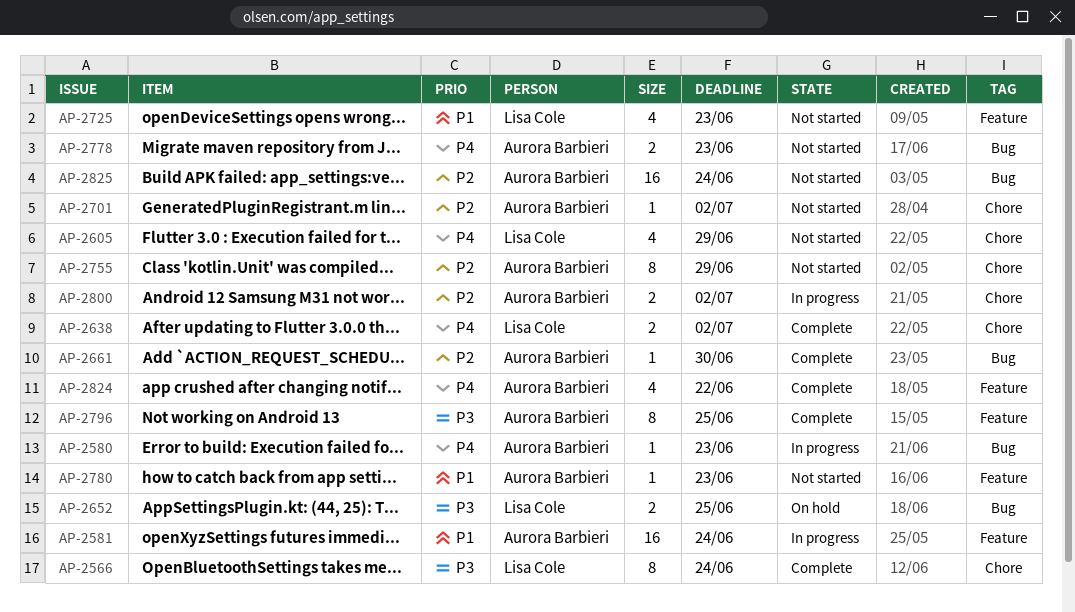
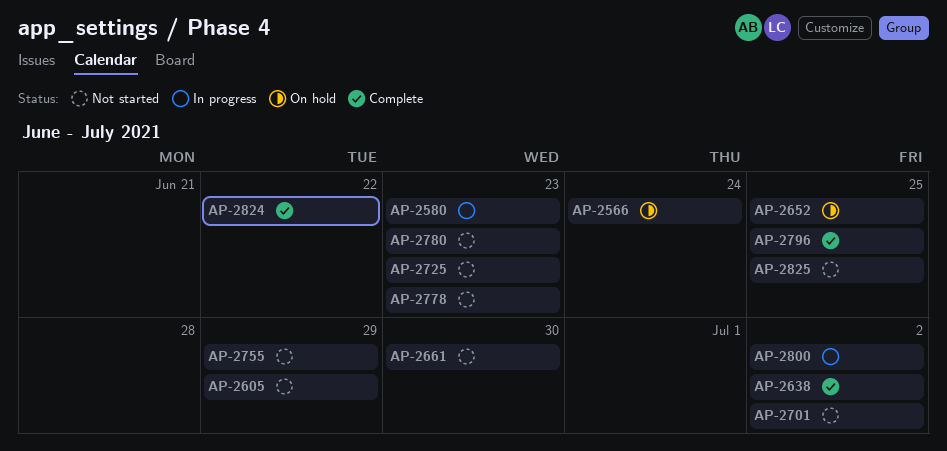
AP-2566, status: Complete -> On hold
AP-2581: present -> none
AP-2661, status: Complete -> Not started
AP-2825, due: Jun 24 -> Jun 25

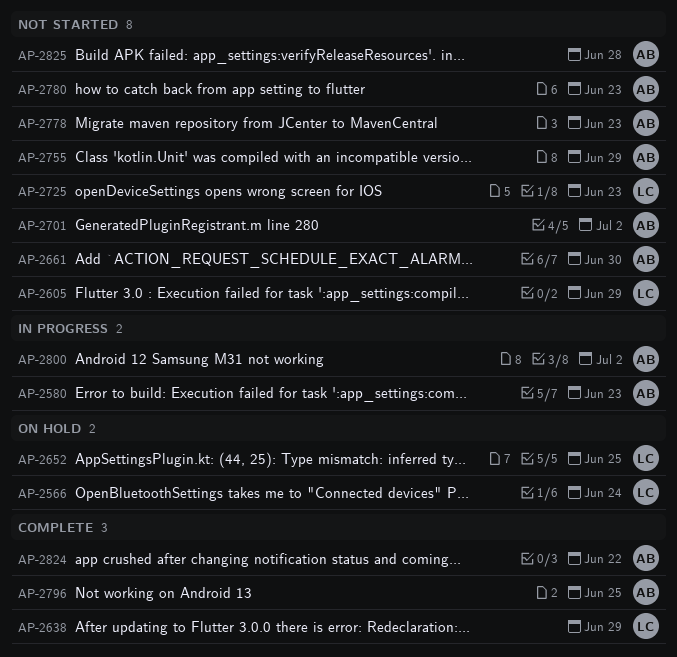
AP-2638, due: Jul 2 -> Jun 29
AP-2825, due: Jun 25 -> Jun 28

